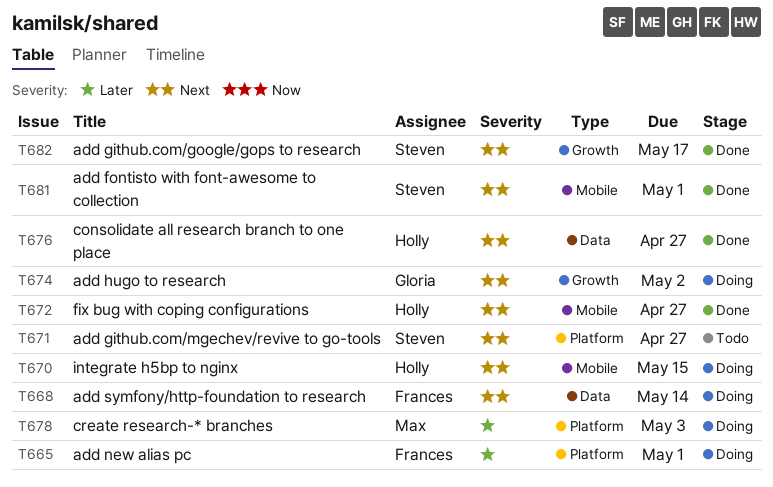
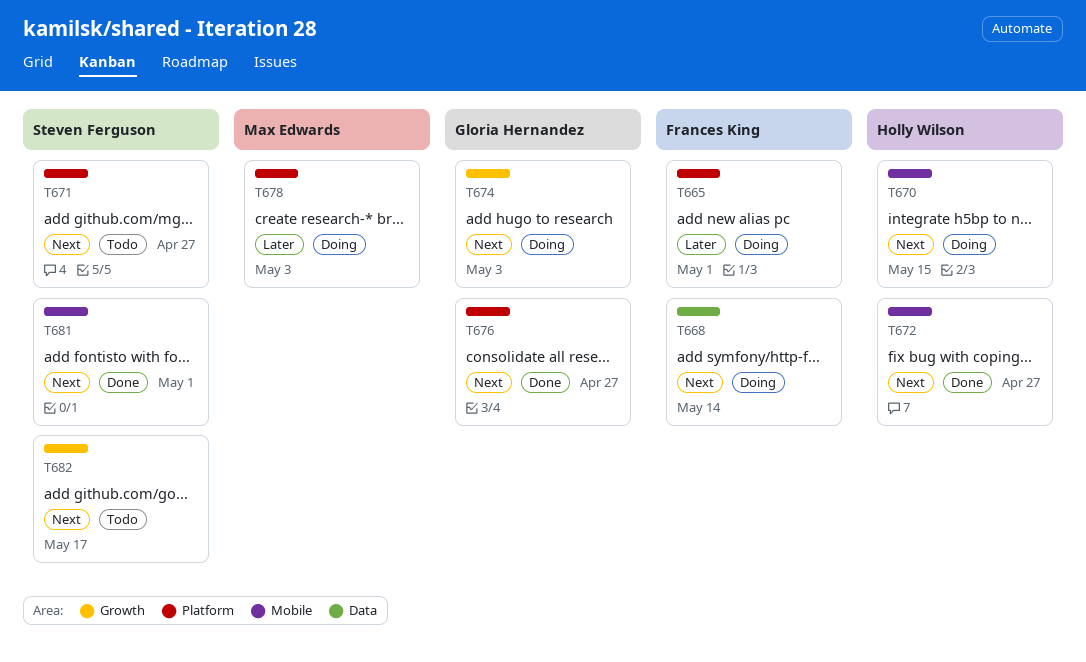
T674, due: May 2 -> May 3
T676, owner: Holly Wilson -> Gloria Hernandez
T676, label: Data -> Platform
T682, status: Done -> Todo

